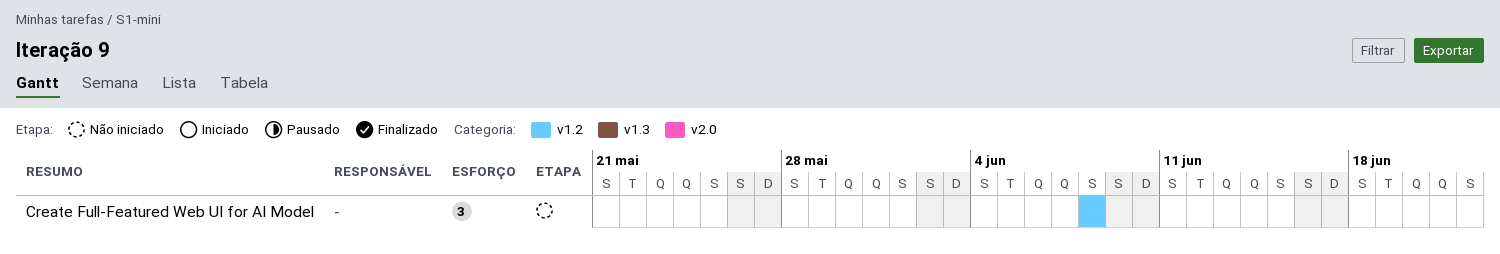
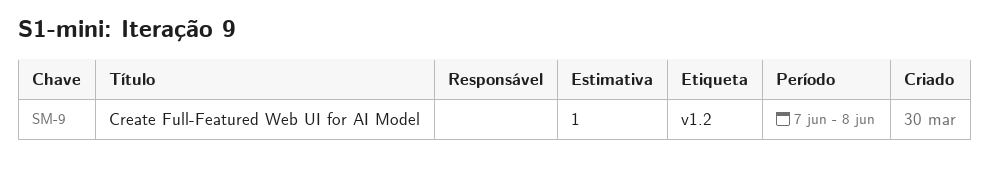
Create Full-Featured Web UI for AI Model, estimate: 3 -> 1
Create Full-Featured Web UI for AI Model, start: Jun 8 -> Jun 7

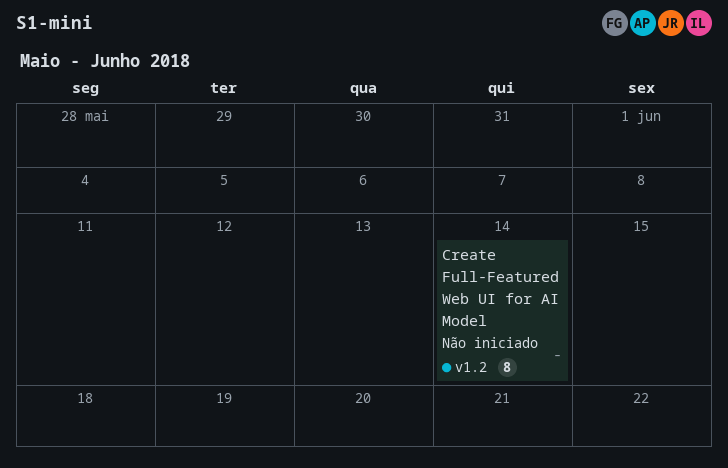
Create Full-Featured Web UI for AI Model, estimate: 1 -> 8
Create Full-Featured Web UI for AI Model, due: Jun 8 -> Jun 14

